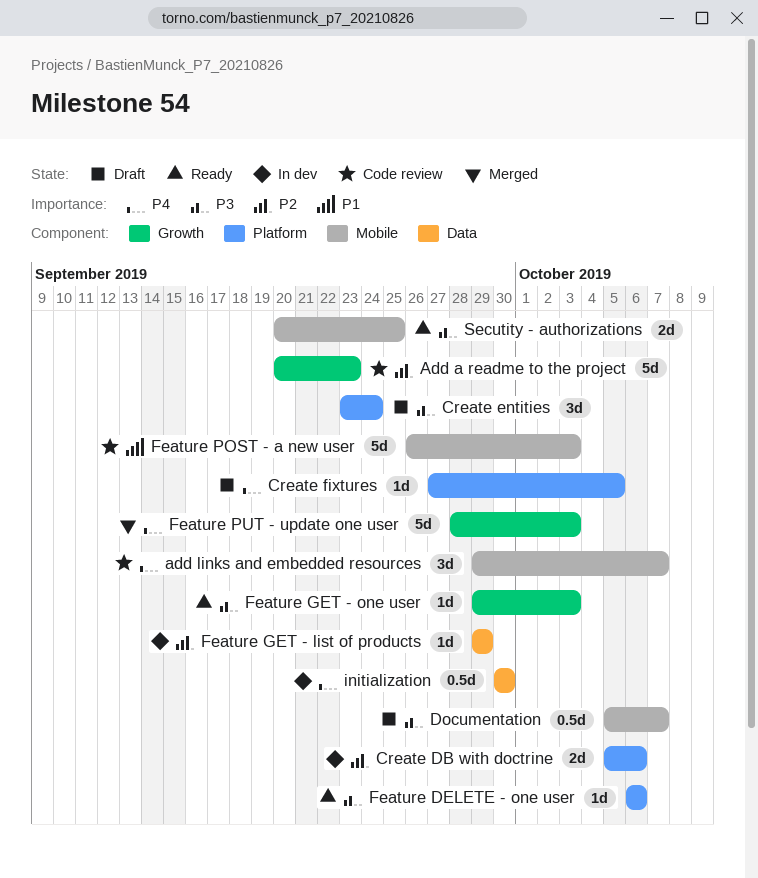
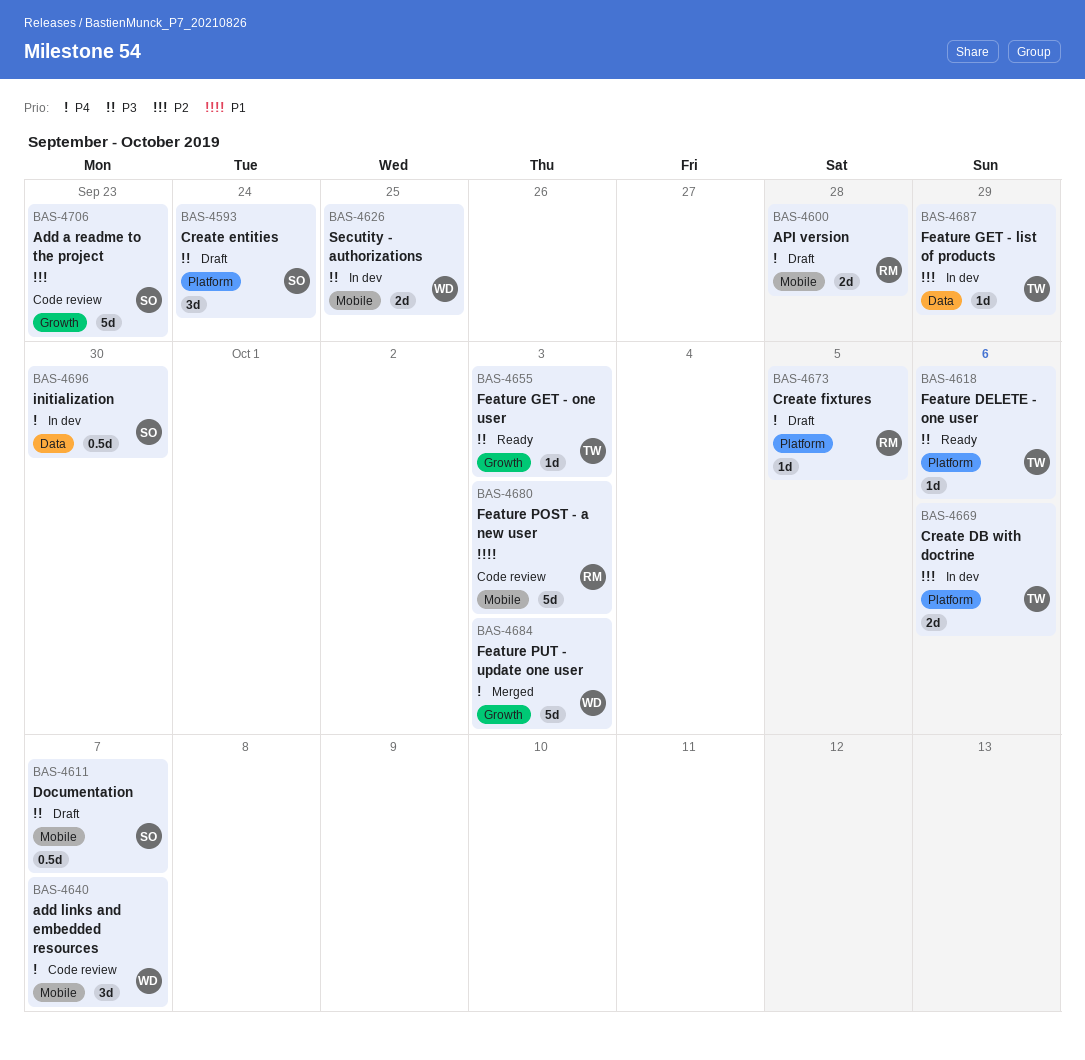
API version: none -> present
Secutity - authorizations, status: Ready -> In dev

